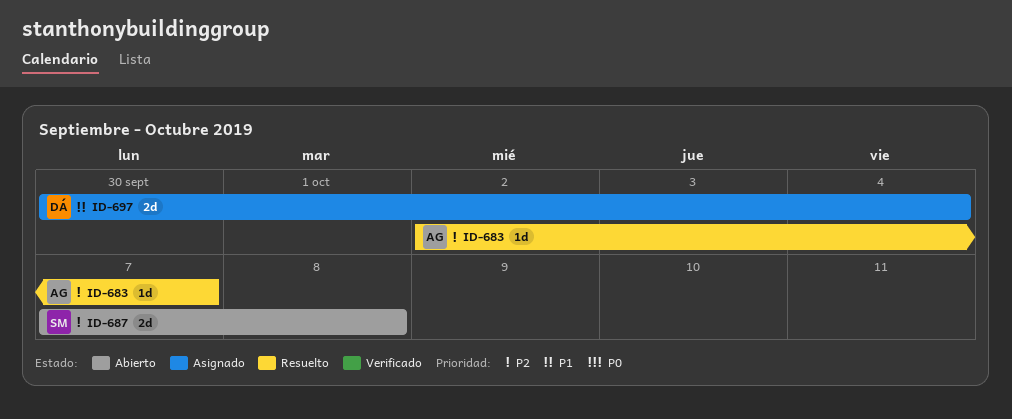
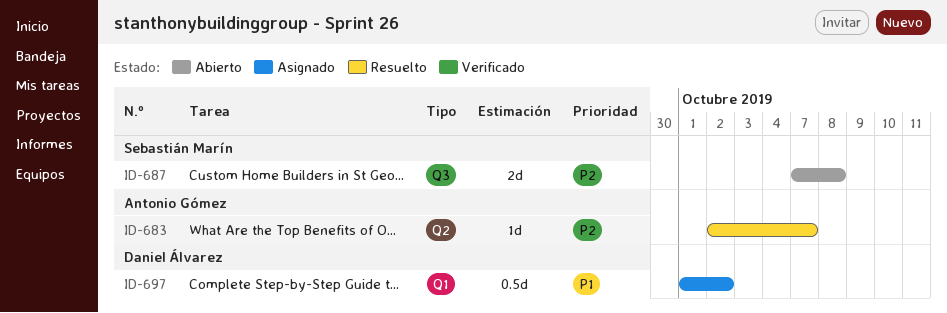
ID-697, estimate: 2d -> 0.5d
ID-697, start: Sep 30 -> Oct 1
ID-697, due: Oct 4 -> Oct 2

